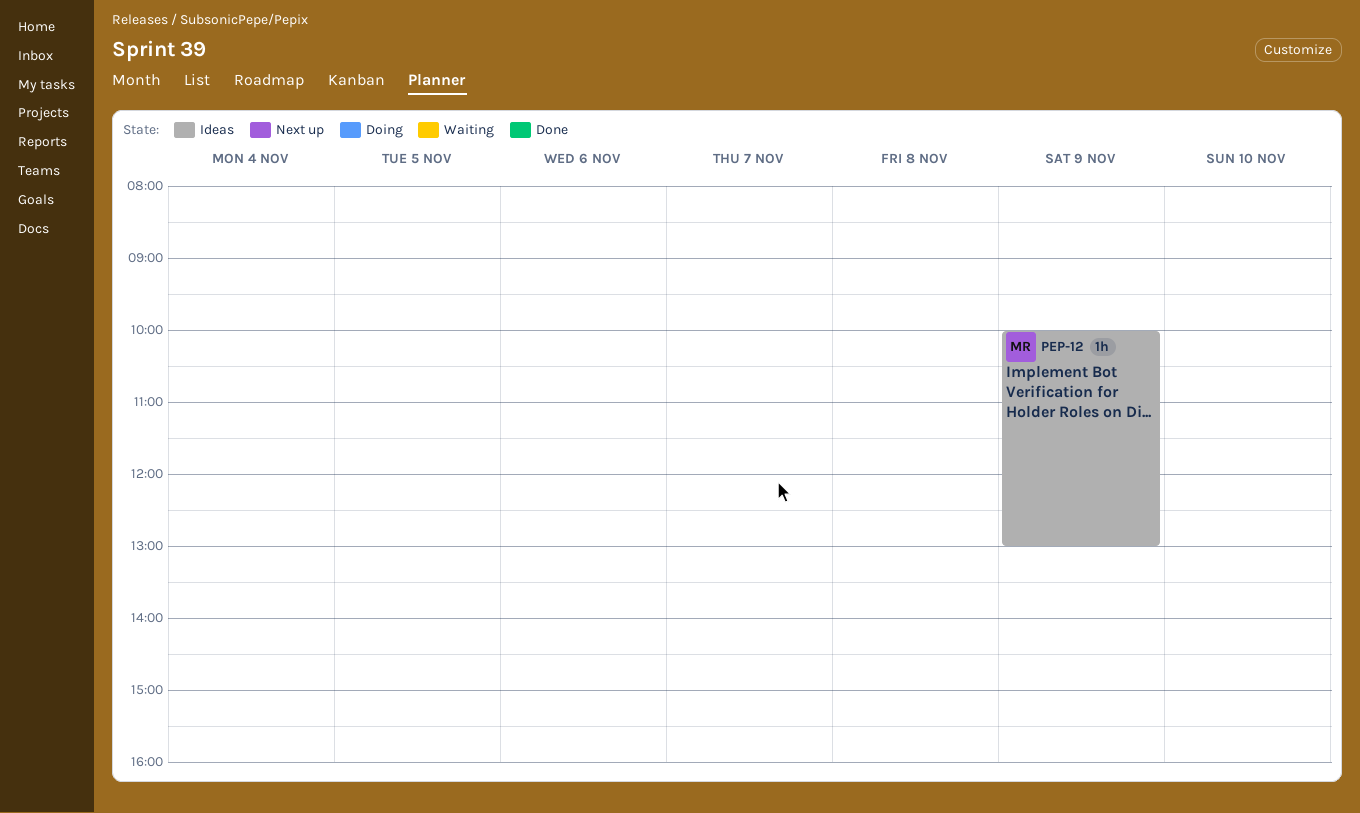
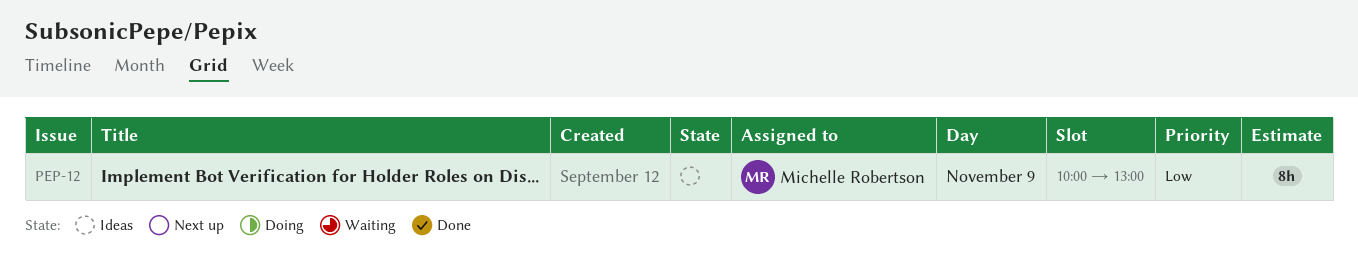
PEP-12, estimate: 1h -> 8h

